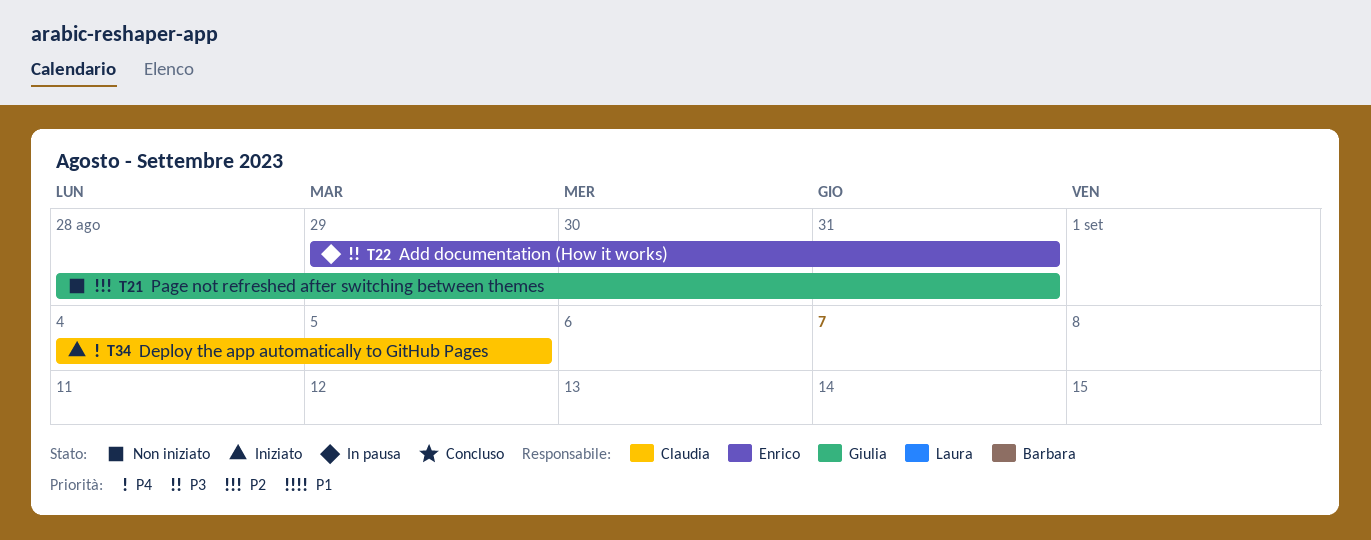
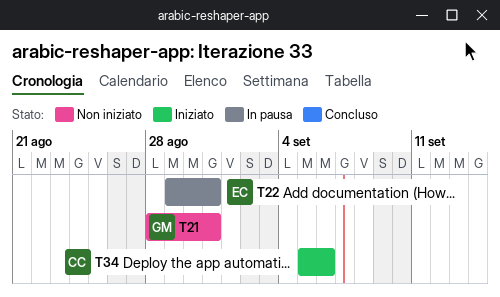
T34, start: Sep 4 -> Sep 5
T34, due: Sep 5 -> Sep 6

